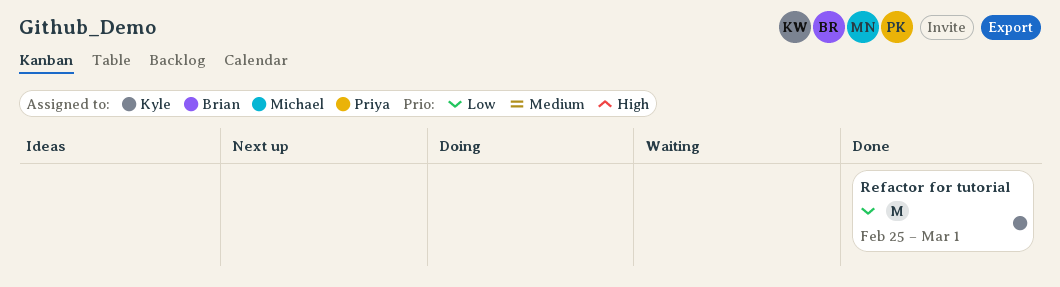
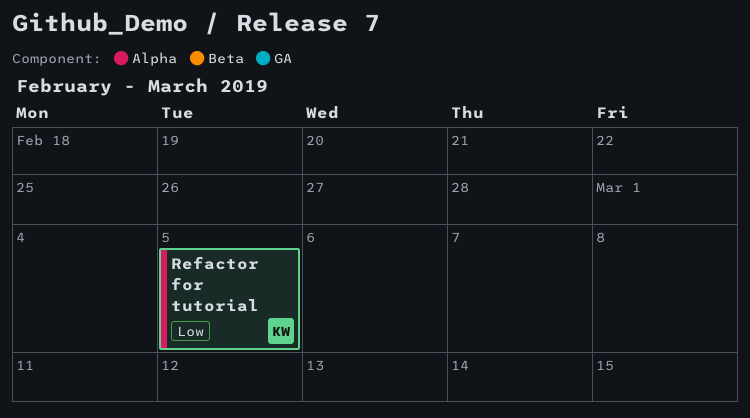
Refactor for tutorial, due: Mar 1 -> Mar 5

